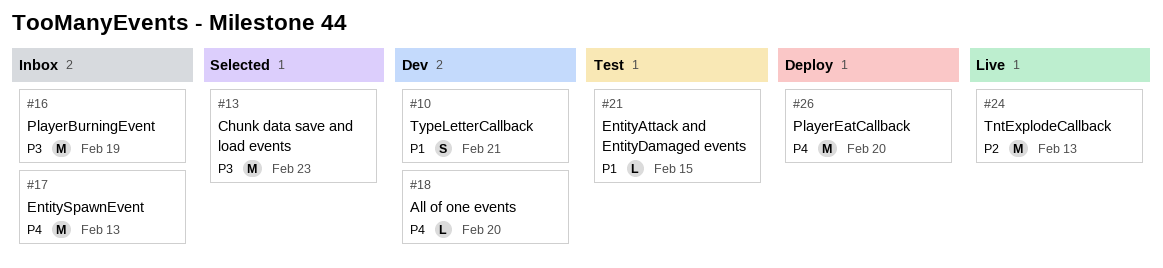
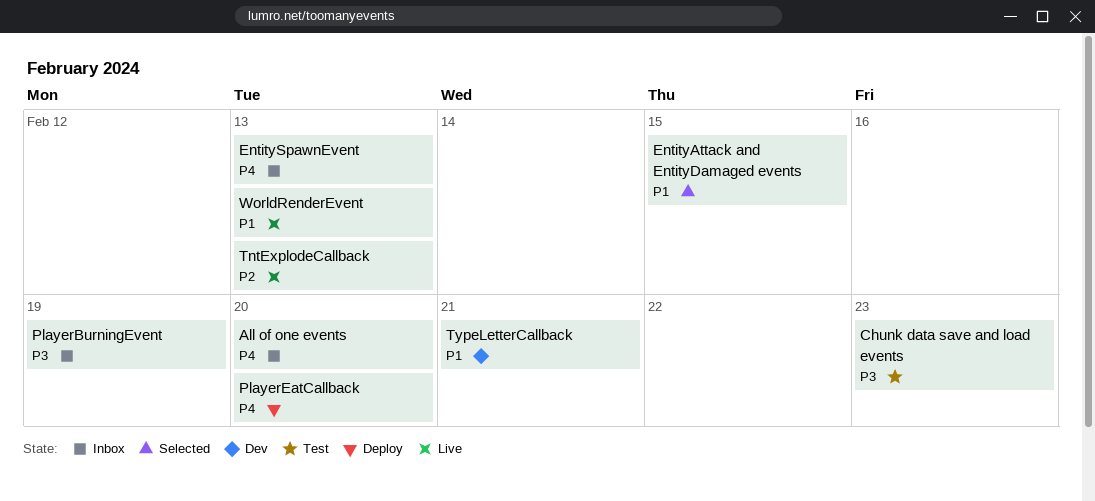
All of one events, status: Dev -> Inbox
Chunk data save and load events, status: Selected -> Test
EntityAttack and EntityDamaged events, status: Test -> Selected
WorldRenderEvent: none -> present

